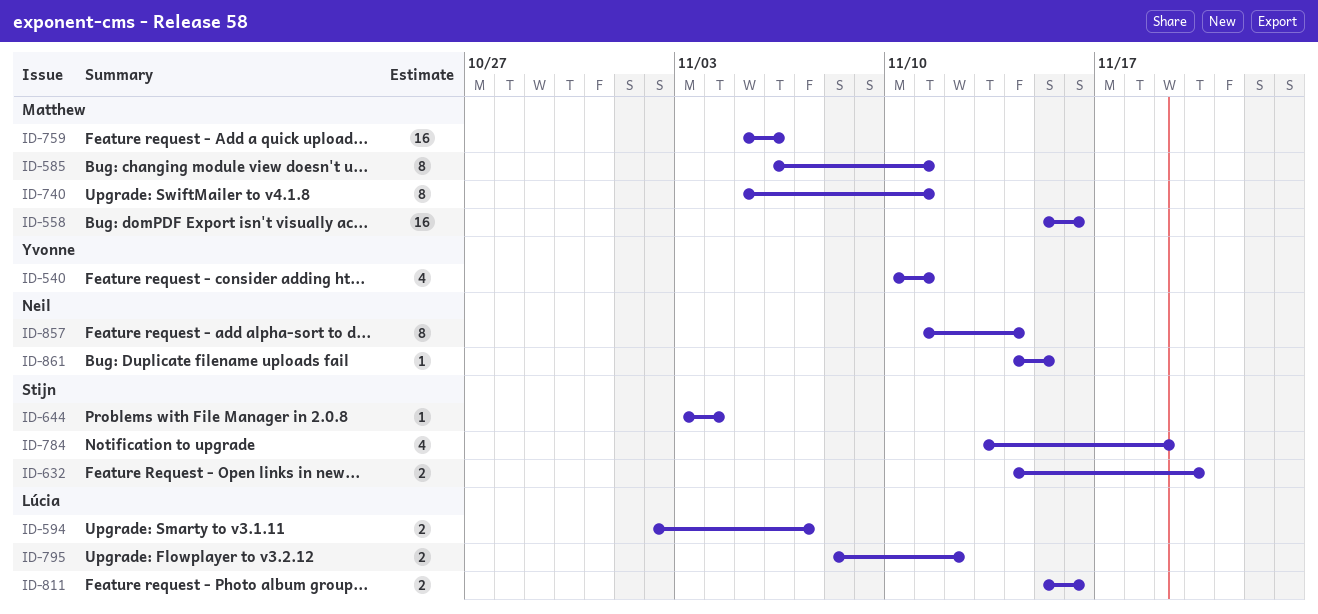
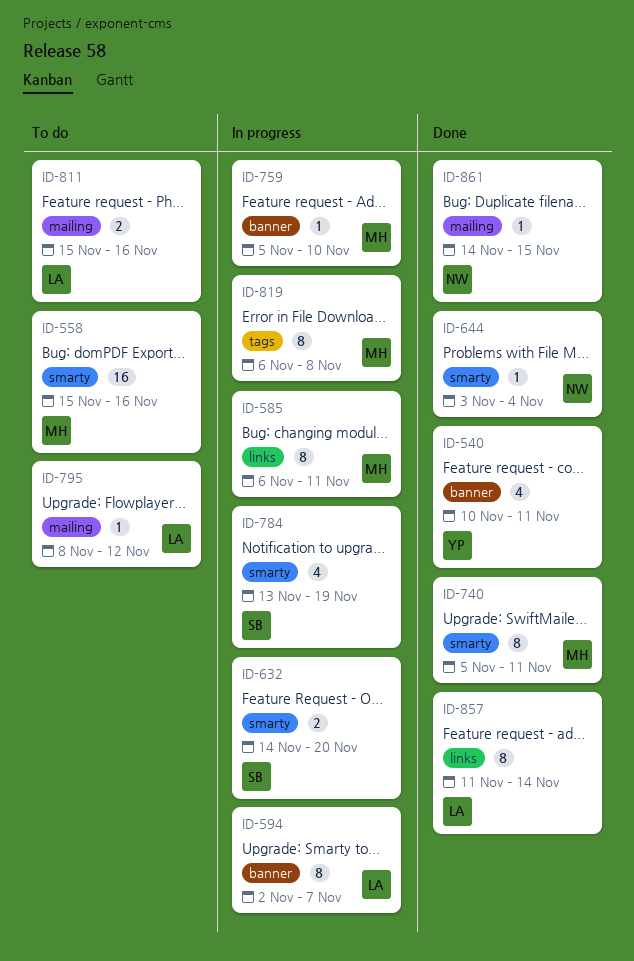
ID-594, estimate: 2 -> 8
ID-644, owner: Stijn -> Neil
ID-759, estimate: 16 -> 1
ID-759, due: Nov 6 -> Nov 10
ID-795, estimate: 2 -> 1
ID-819: none -> present
ID-857, owner: Neil -> Lúcia

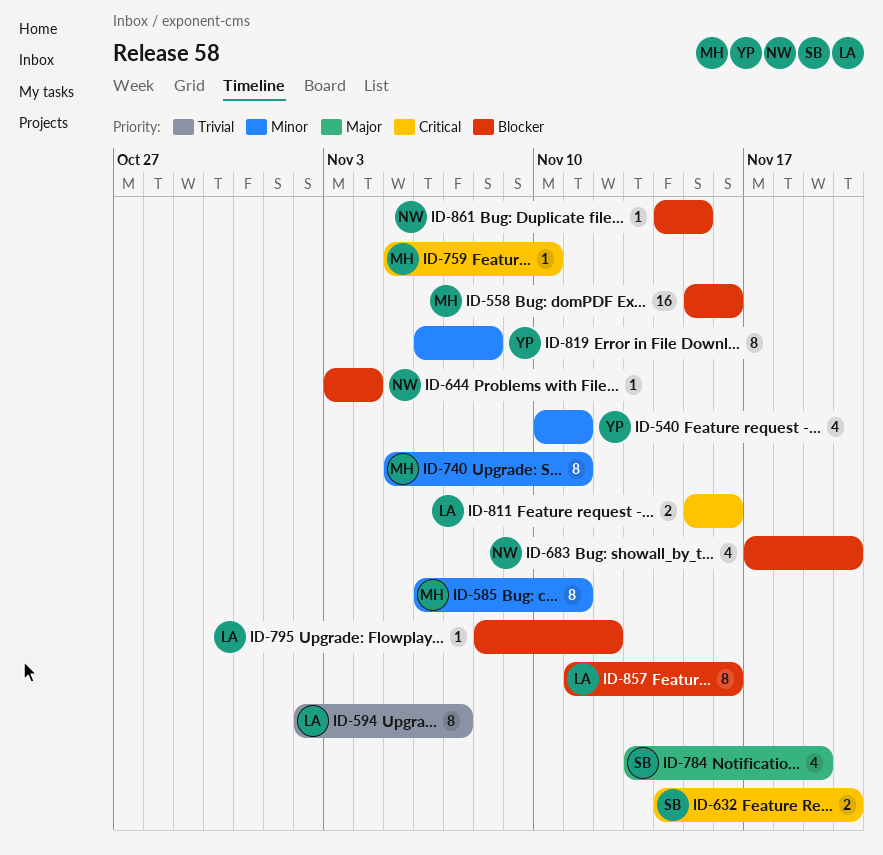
ID-683: none -> present
ID-819, owner: MH -> YP
ID-857, due: Nov 14 -> Nov 16

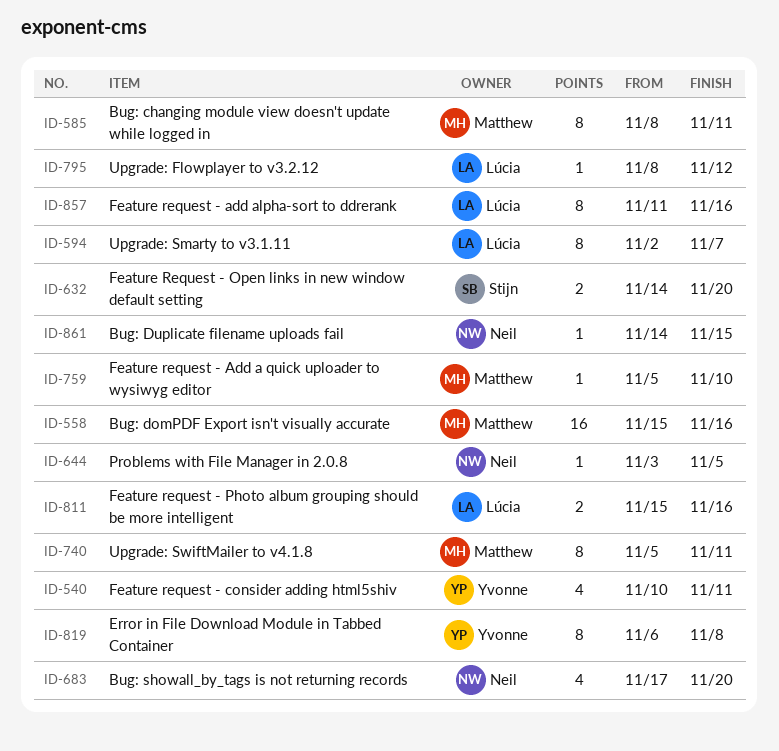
ID-585, start: Nov 6 -> Nov 8
ID-644, due: Nov 4 -> Nov 5
ID-784: present -> none

